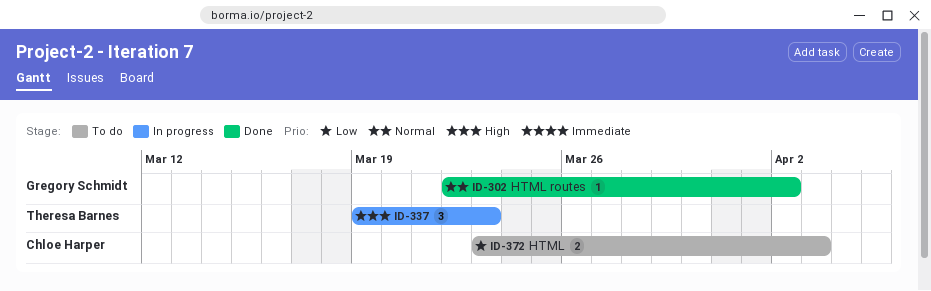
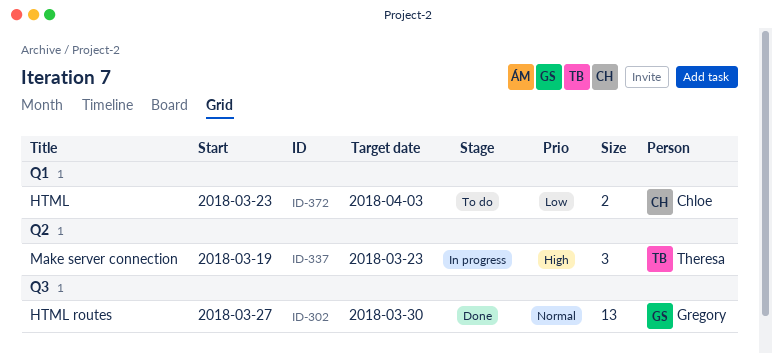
ID-302, estimate: 1 -> 13
ID-302, start: Mar 22 -> Mar 27
ID-302, due: Apr 2 -> Mar 30

